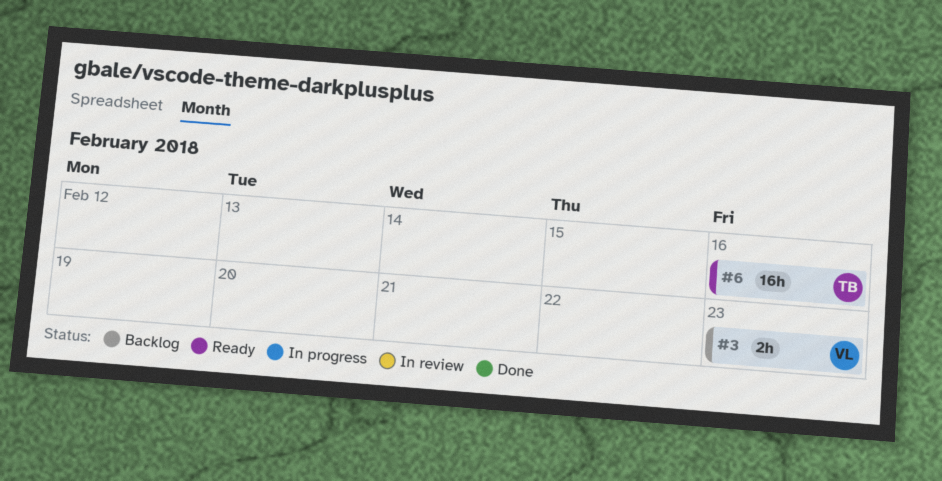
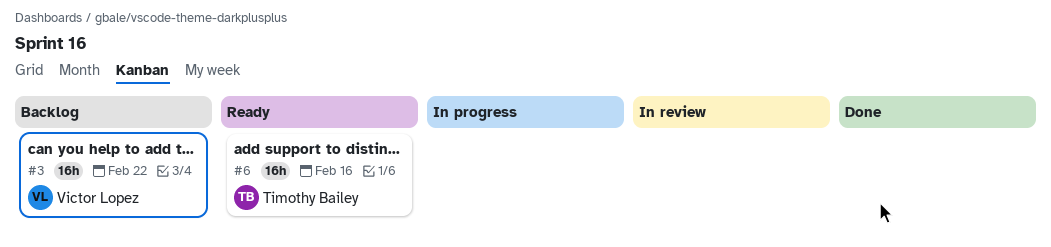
#3, estimate: 2h -> 16h
#3, due: Feb 23 -> Feb 22

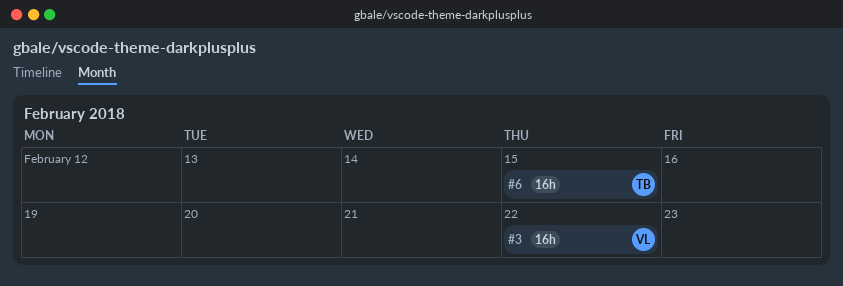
#6, due: Feb 16 -> Feb 15

